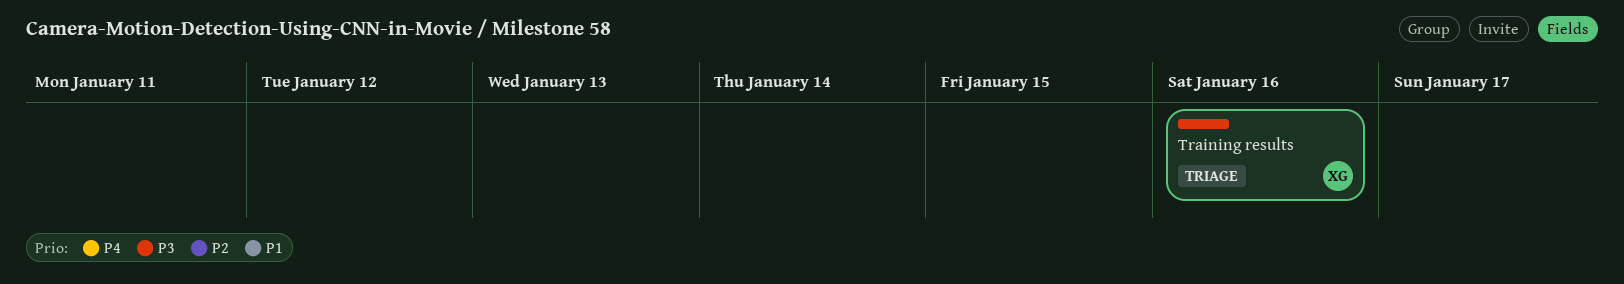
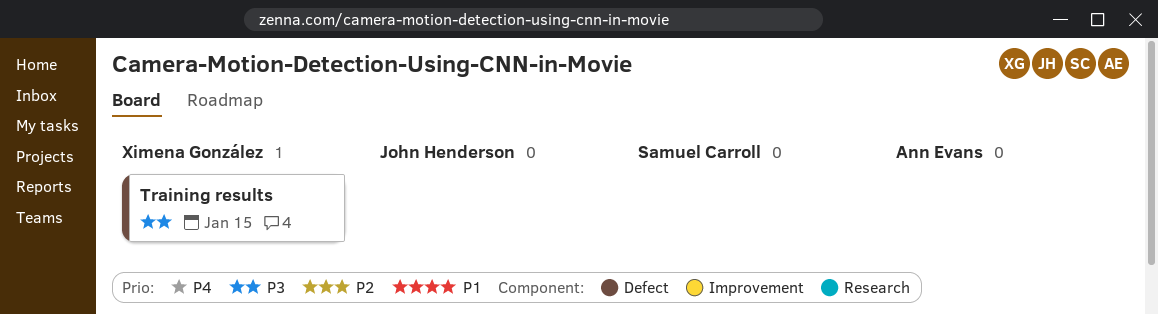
Training results, due: Jan 16 -> Jan 15

